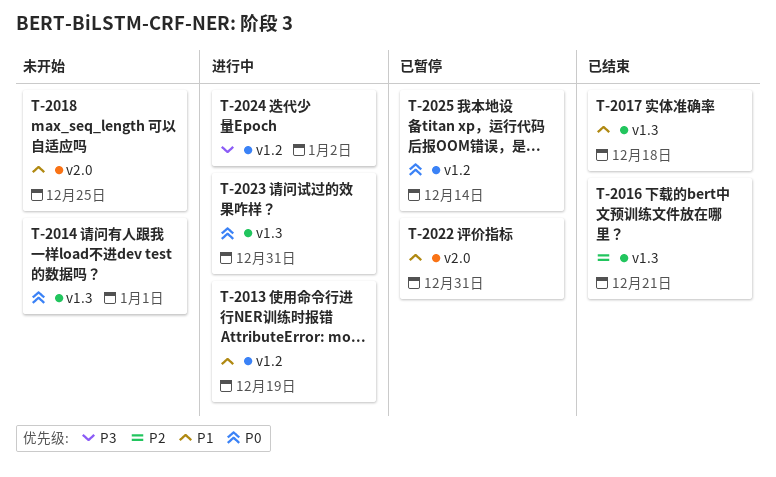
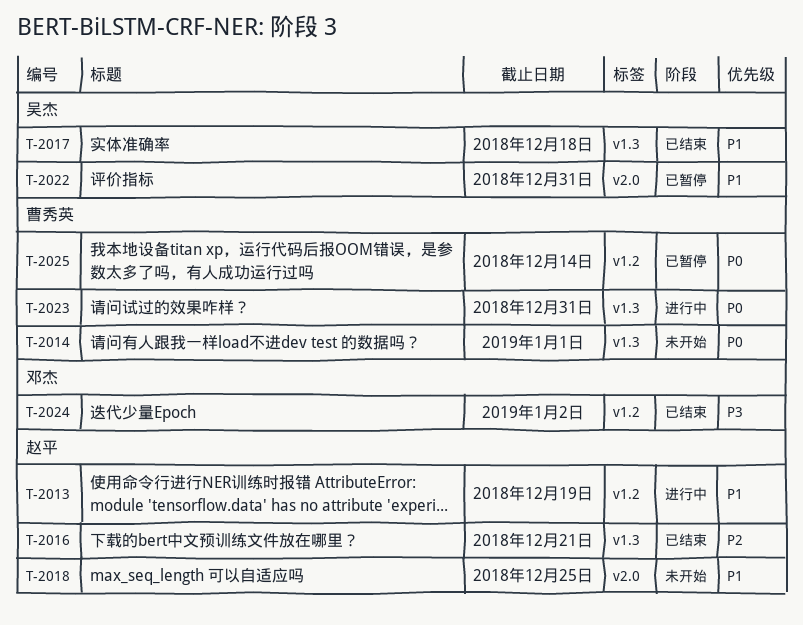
T-2024, status: 进行中 -> 已结束

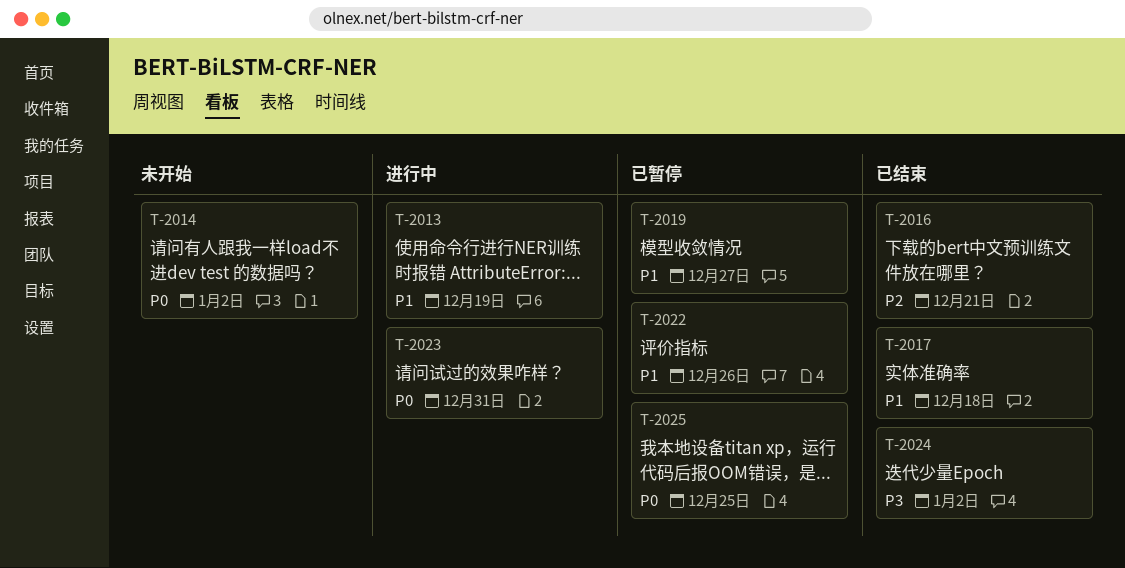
T-2014, due: Jan 1 -> Jan 2
T-2018: present -> none
T-2019: none -> present
T-2022, due: Dec 31 -> Dec 26
T-2025, due: Dec 14 -> Dec 25

